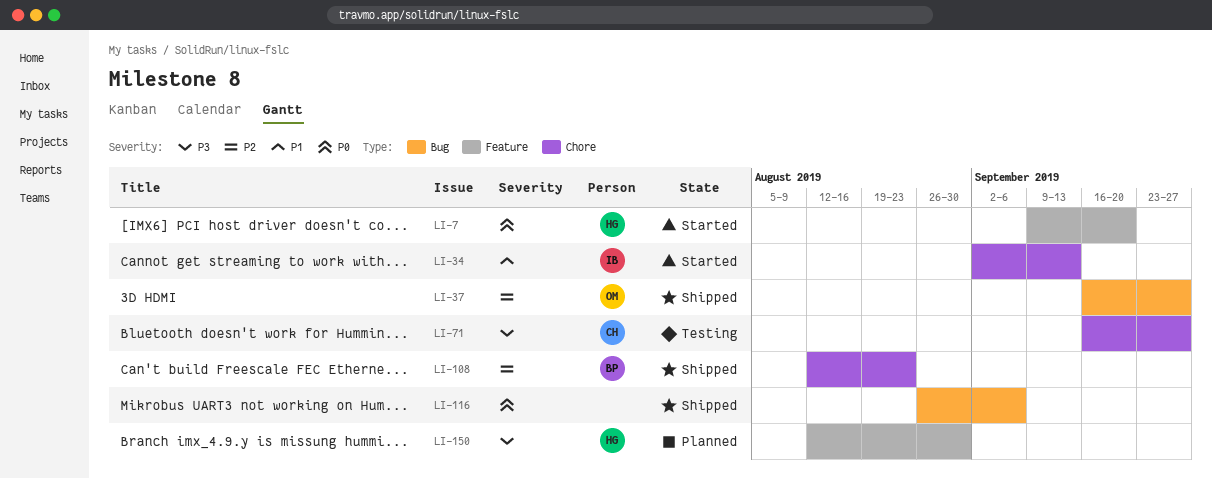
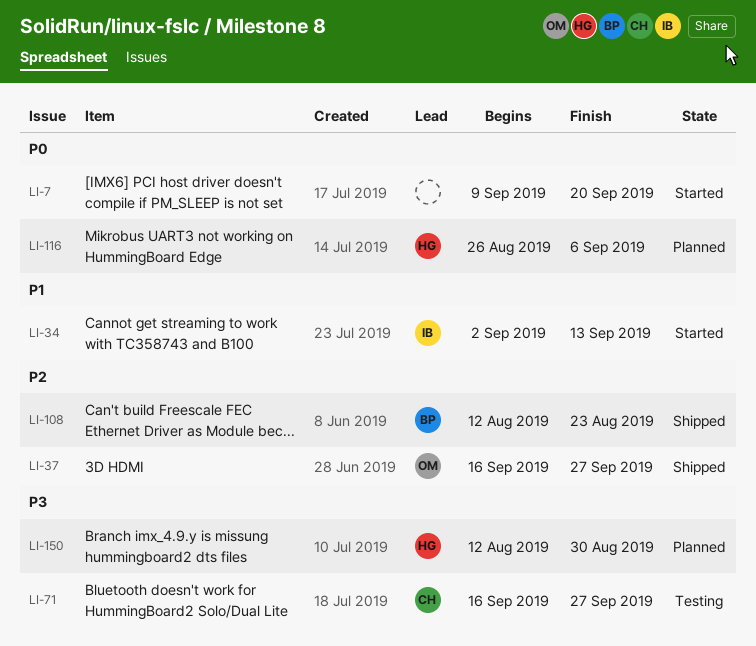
LI-7, owner: HG -> none
LI-116, status: Shipped -> Planned
LI-116, owner: none -> HG

